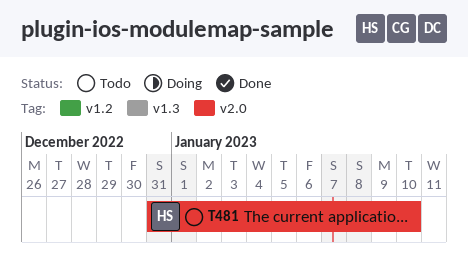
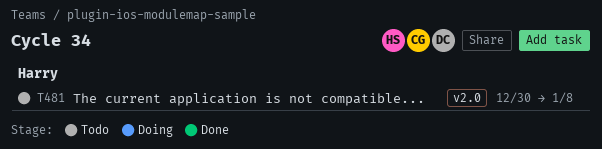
T481, start: Dec 31 -> Dec 30
T481, due: Jan 10 -> Jan 8

